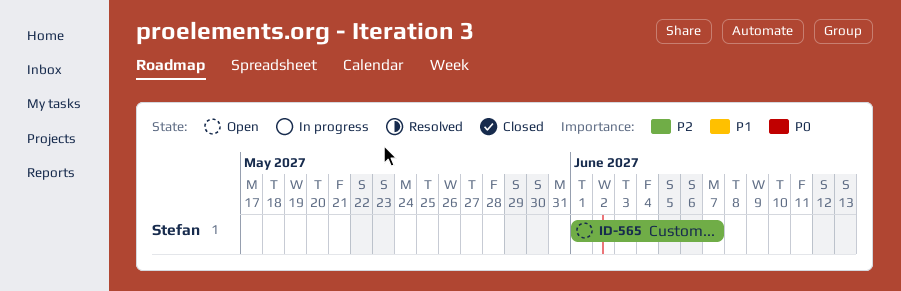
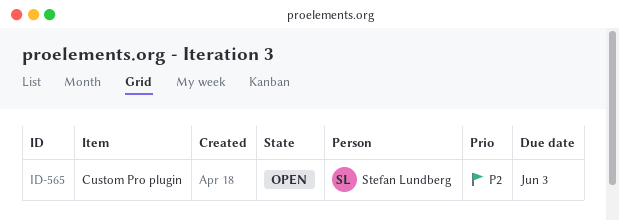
ID-565, due: Jun 7 -> Jun 3

